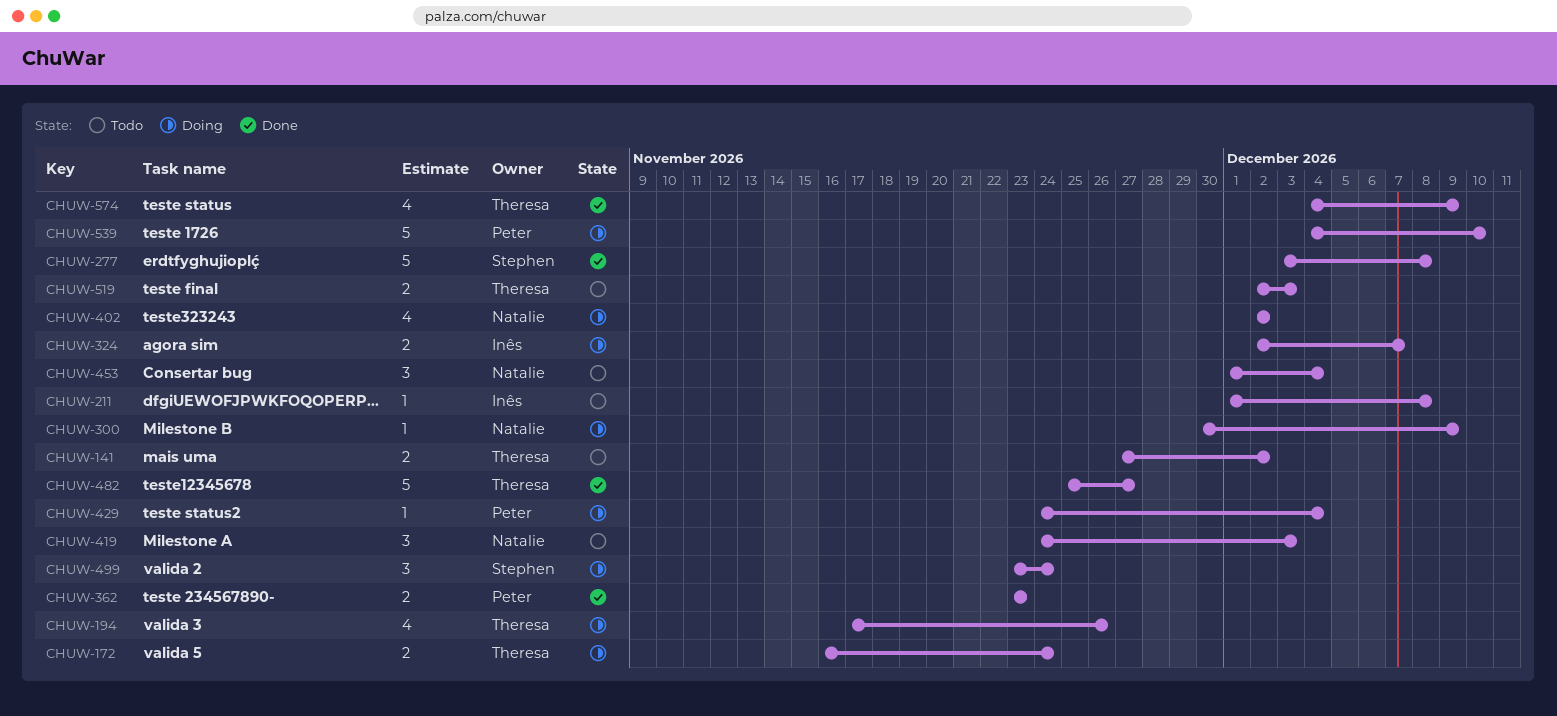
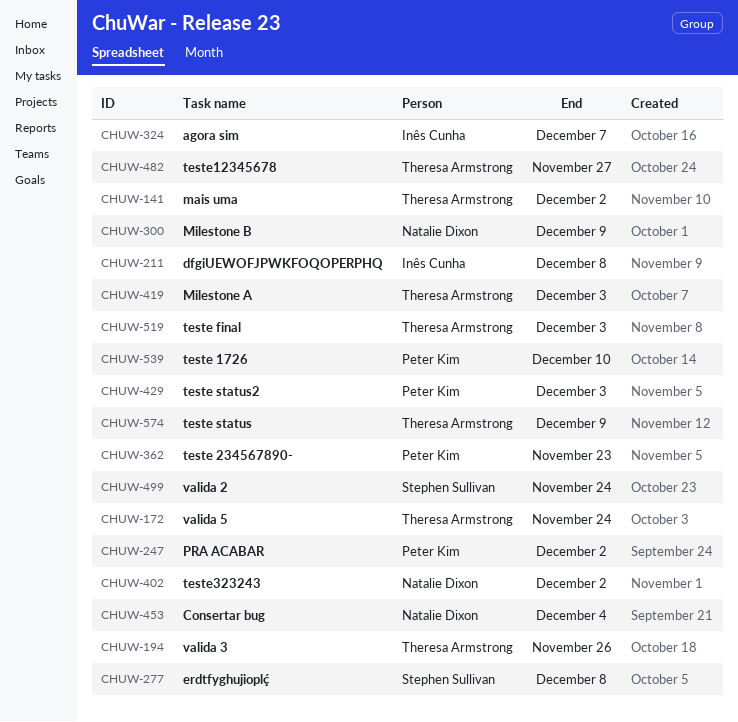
CHUW-247: none -> present
CHUW-419, owner: Natalie Dixon -> Theresa Armstrong
CHUW-429, due: Dec 4 -> Dec 3

